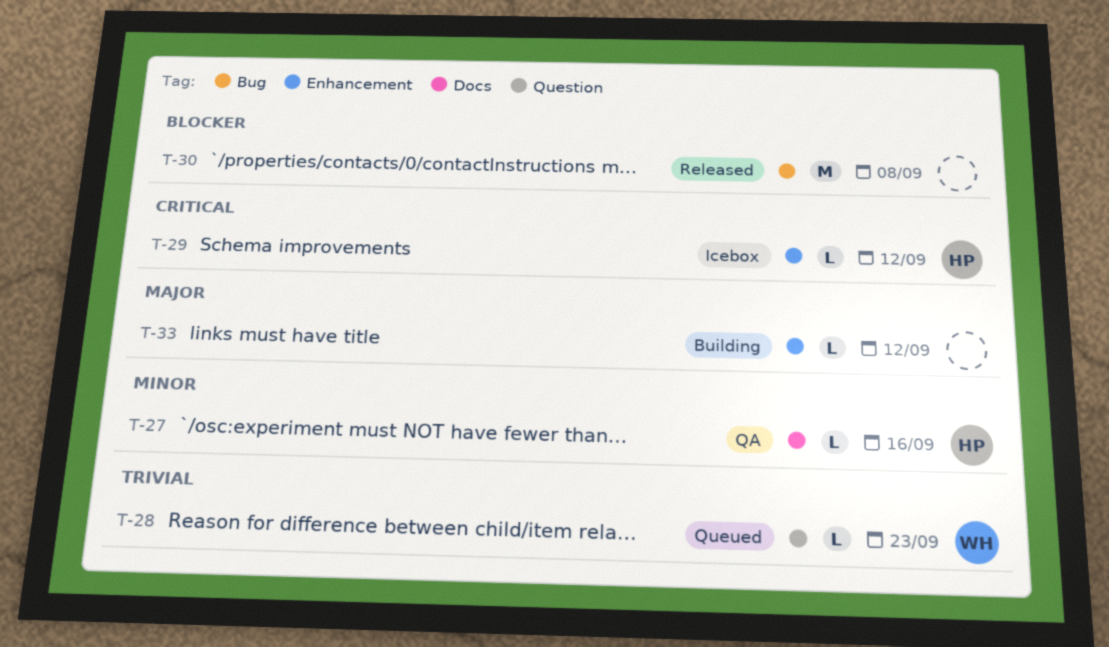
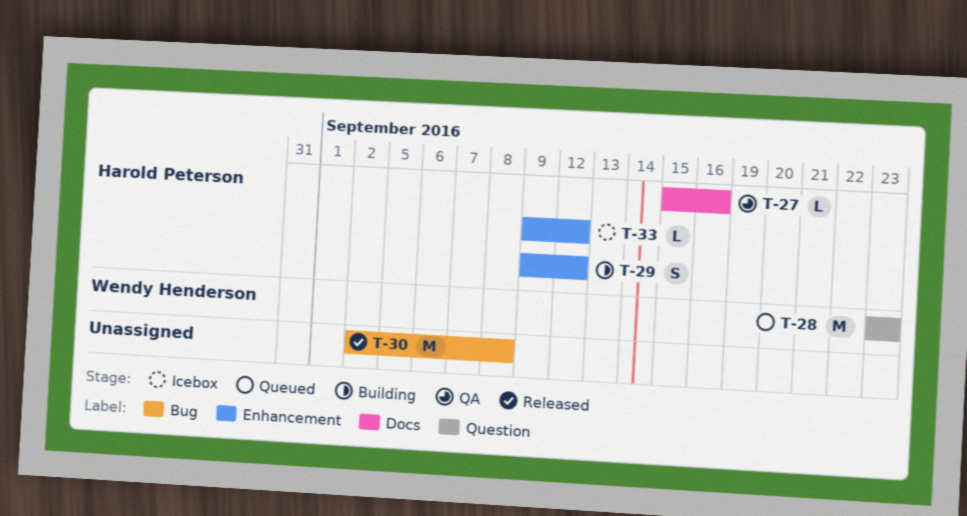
T-28, estimate: L -> M
T-29, status: Icebox -> Building
T-29, estimate: L -> S
T-33, status: Building -> Icebox
T-33, owner: none -> Harold Peterson

